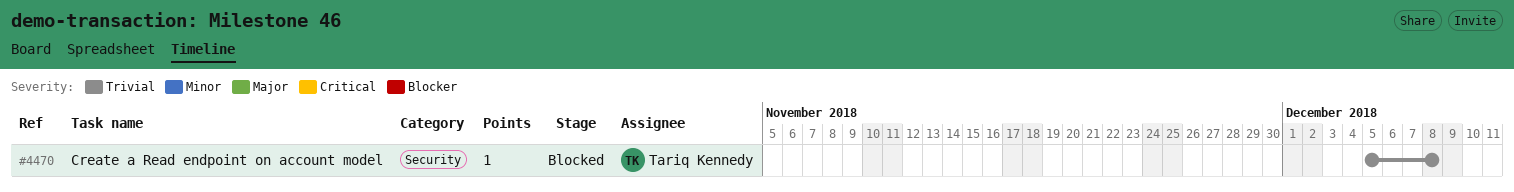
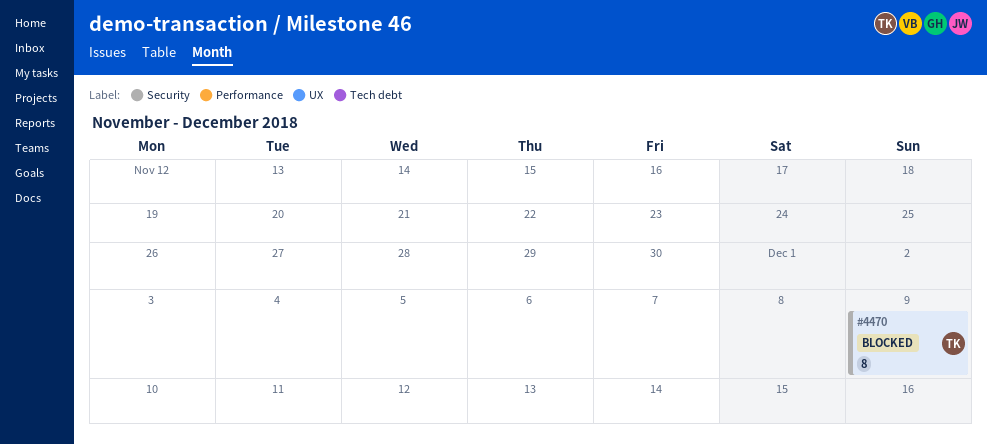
#4470, estimate: 1 -> 8
#4470, due: Dec 8 -> Dec 9

